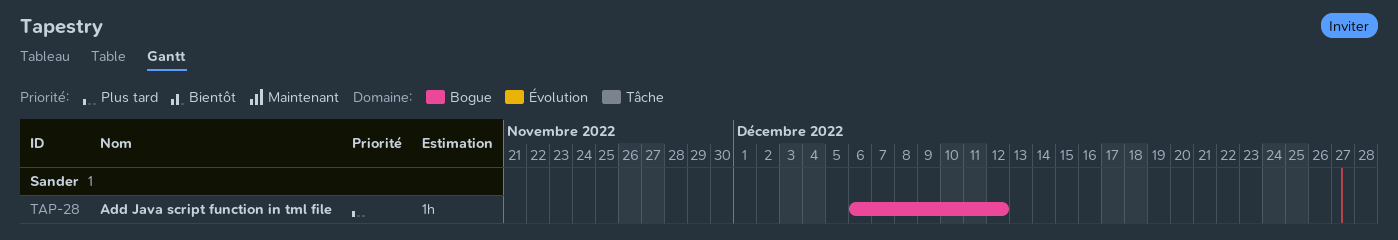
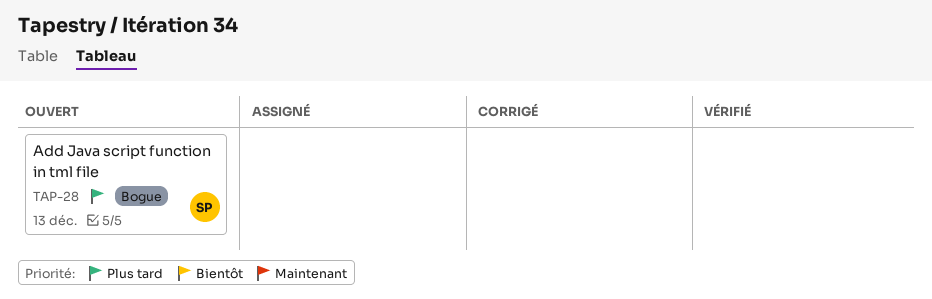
TAP-28, due: Dec 12 -> Dec 13

